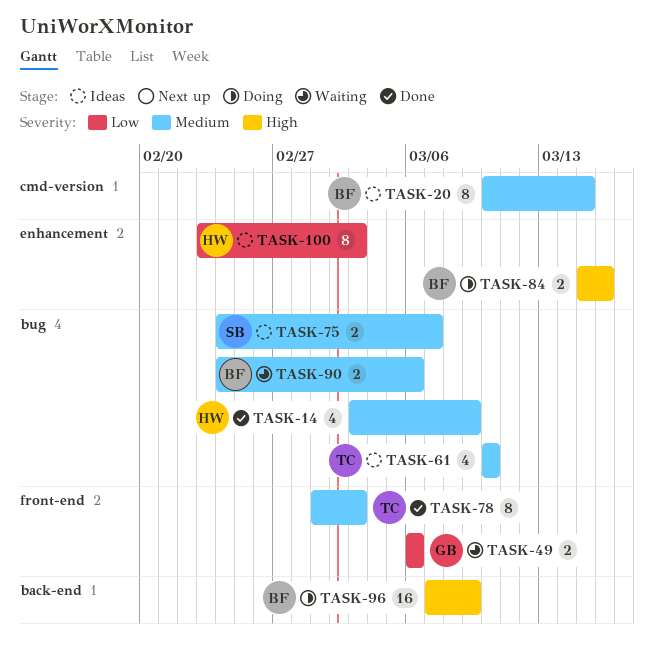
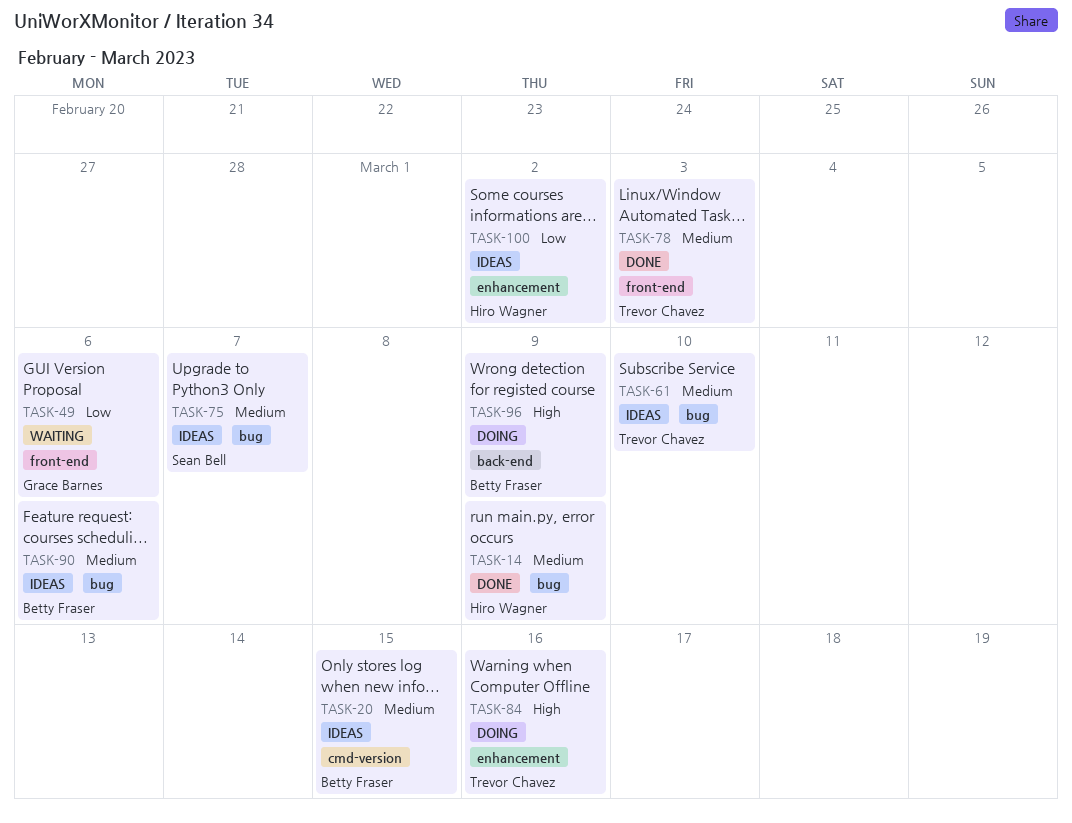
TASK-84, owner: Betty Fraser -> Trevor Chavez
TASK-90, status: Waiting -> Ideas
TASK-100, due: Mar 3 -> Mar 2

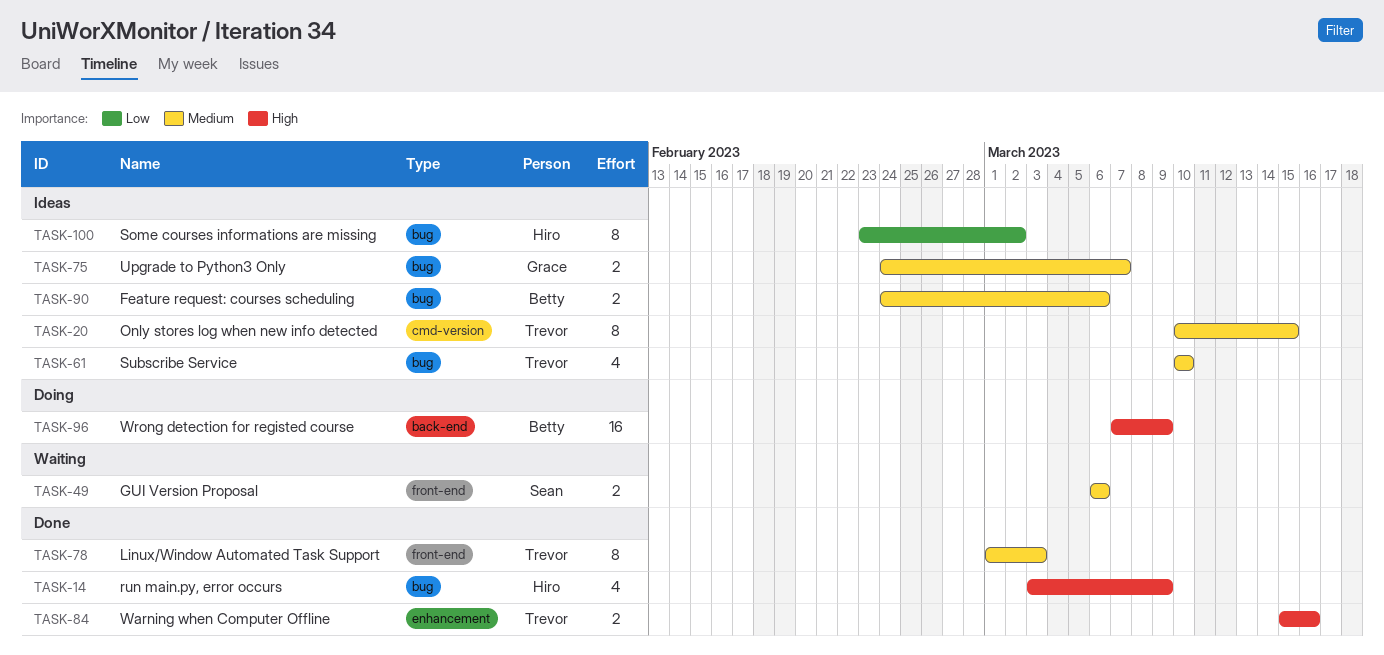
TASK-14, priority: Medium -> High
TASK-20, owner: Betty Fraser -> Trevor Chavez
TASK-49, owner: Grace Barnes -> Sean Bell
TASK-49, priority: Low -> Medium
TASK-75, owner: Sean Bell -> Grace Barnes
TASK-84, status: Doing -> Done
TASK-100, label: enhancement -> bug

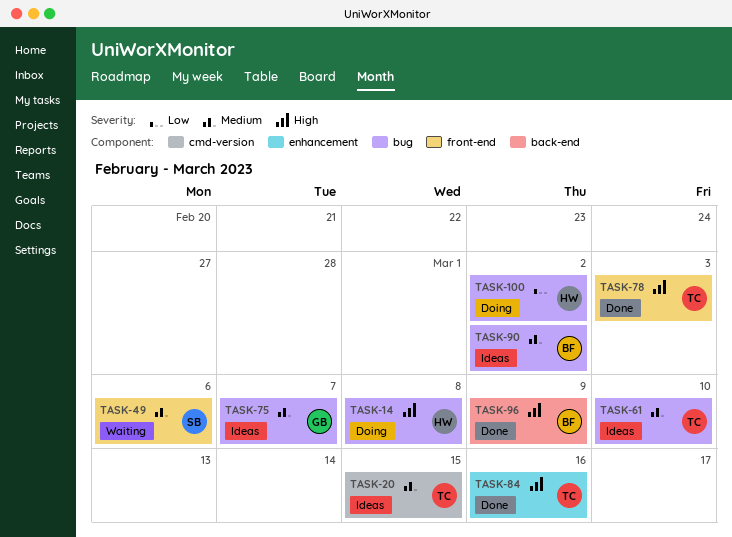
TASK-14, status: Done -> Doing
TASK-14, due: Mar 9 -> Mar 8
TASK-78, priority: Medium -> High
TASK-90, due: Mar 6 -> Mar 2
TASK-96, status: Doing -> Done
TASK-100, status: Ideas -> Doing

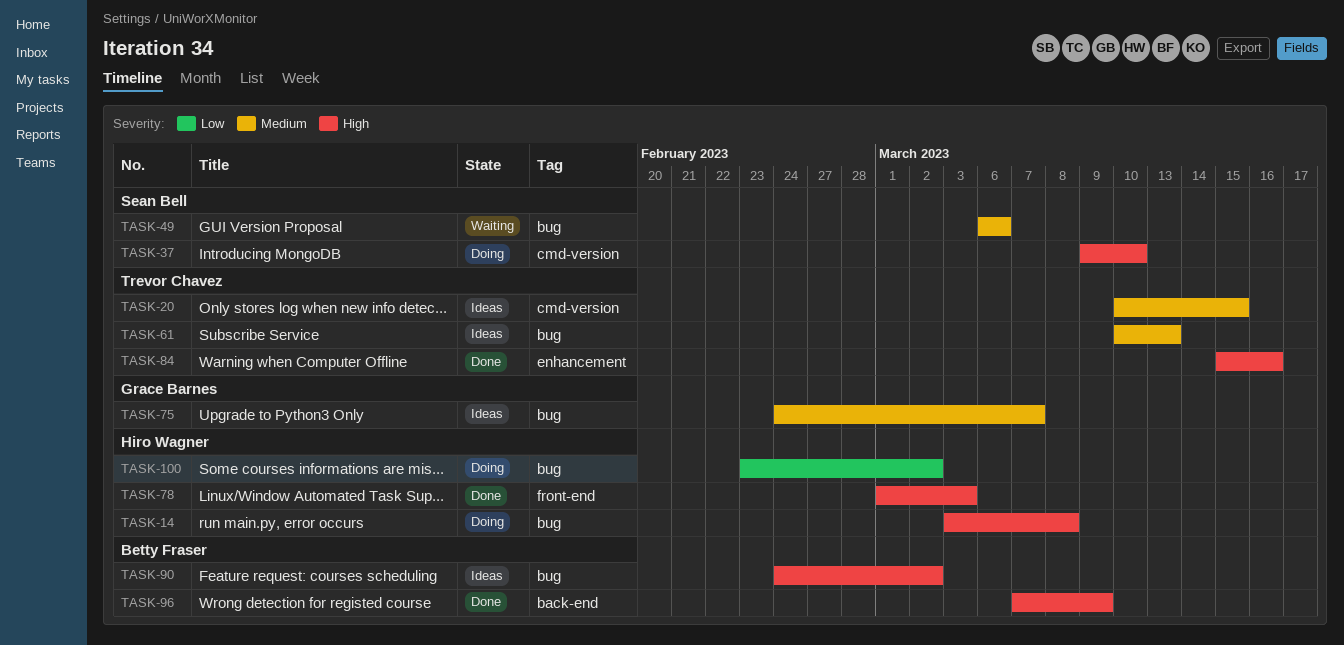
TASK-37: none -> present
TASK-49, label: front-end -> bug
TASK-61, due: Mar 10 -> Mar 13
TASK-78, owner: Trevor Chavez -> Hiro Wagner
TASK-90, priority: Medium -> High

